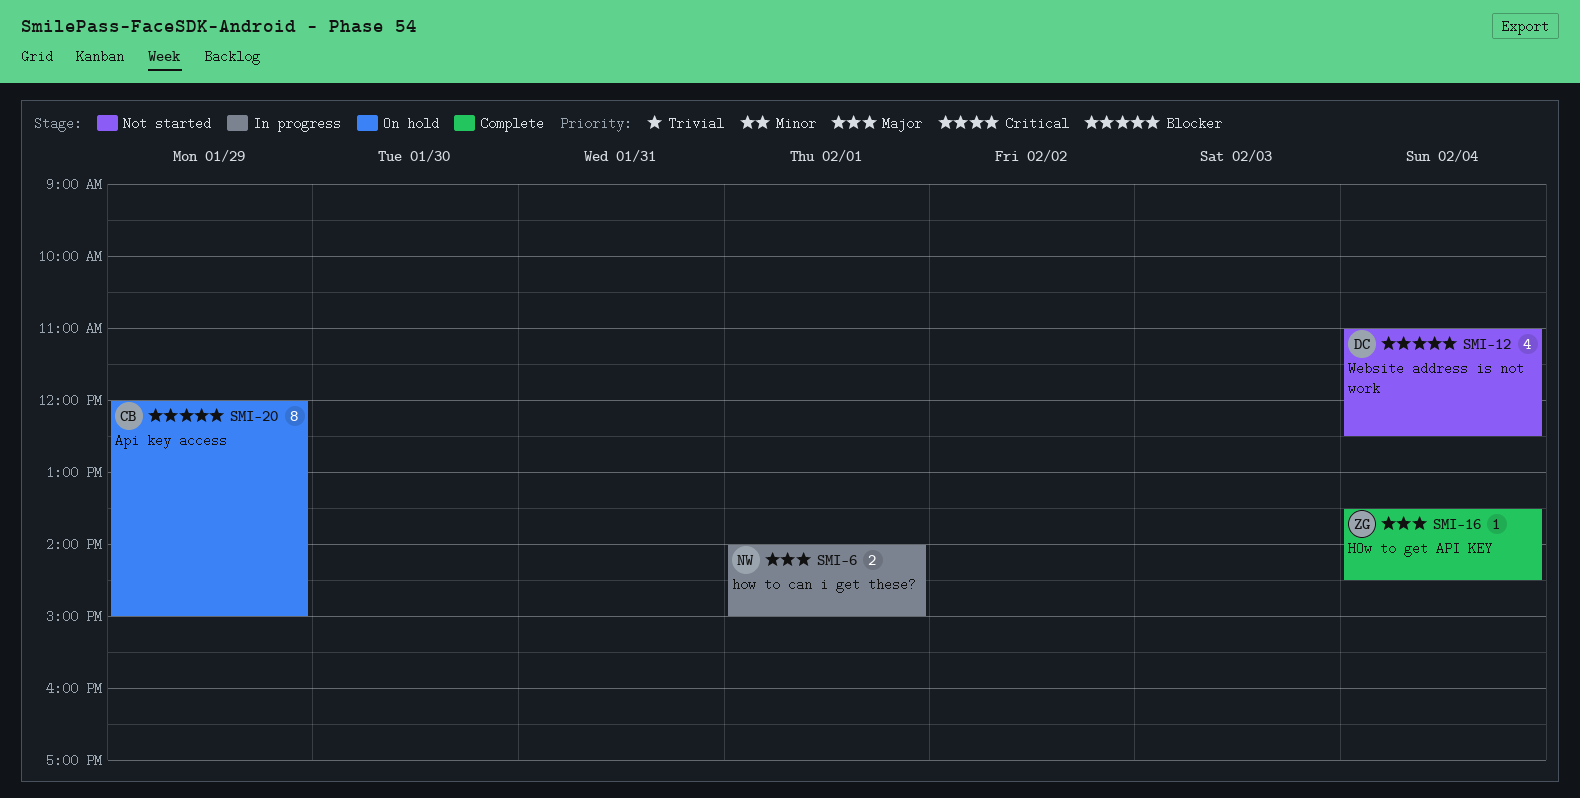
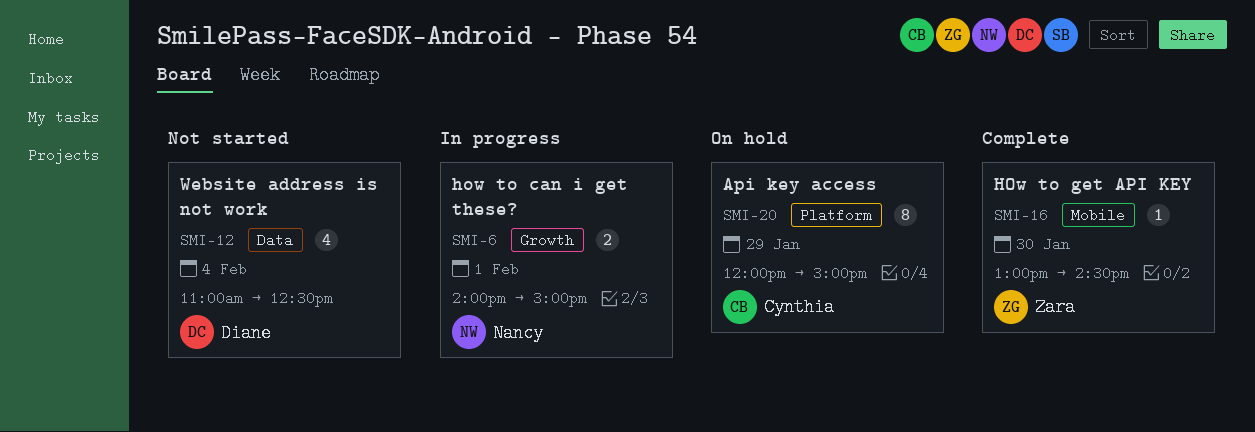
SMI-16, day: Feb 4 -> Jan 30
SMI-16, begins: 13:30 -> 13:00

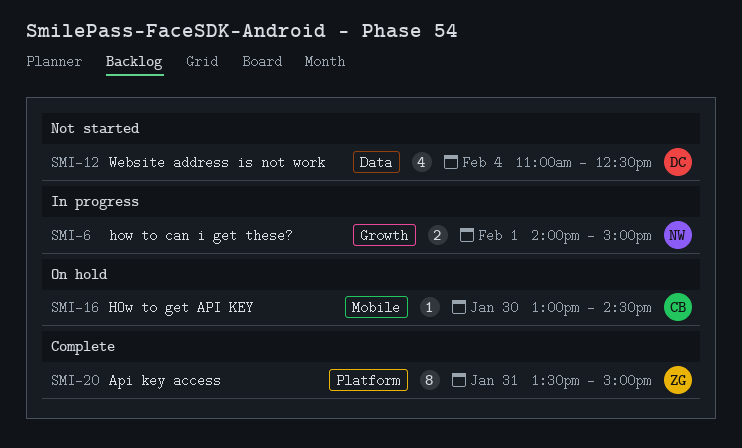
SMI-16, status: Complete -> On hold
SMI-16, owner: Zara -> Cynthia
SMI-20, status: On hold -> Complete
SMI-20, owner: Cynthia -> Zara
SMI-20, day: Jan 29 -> Jan 31
SMI-20, begins: 12:00 -> 13:30

